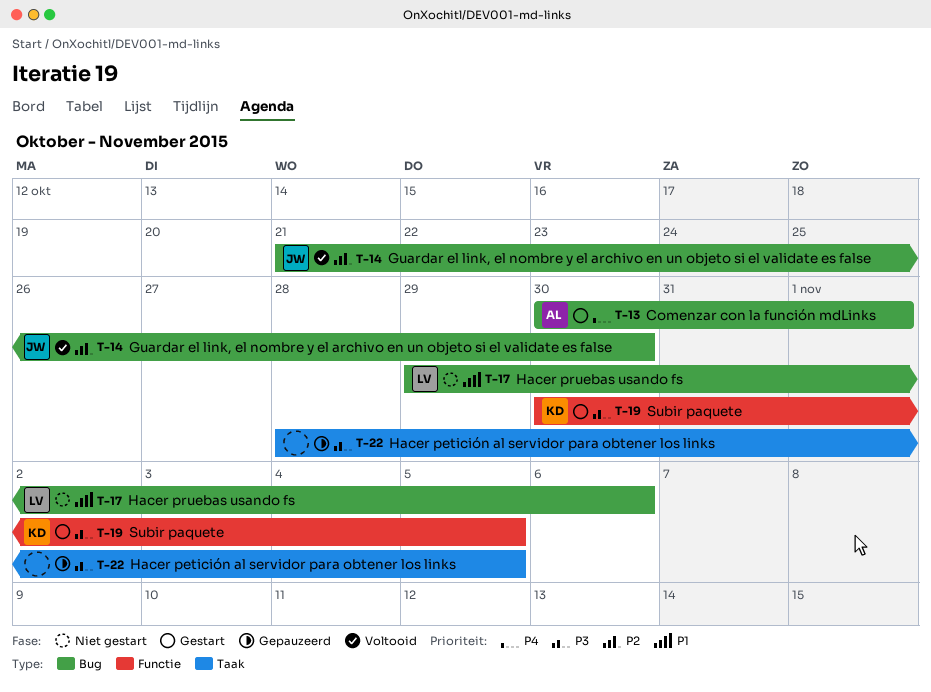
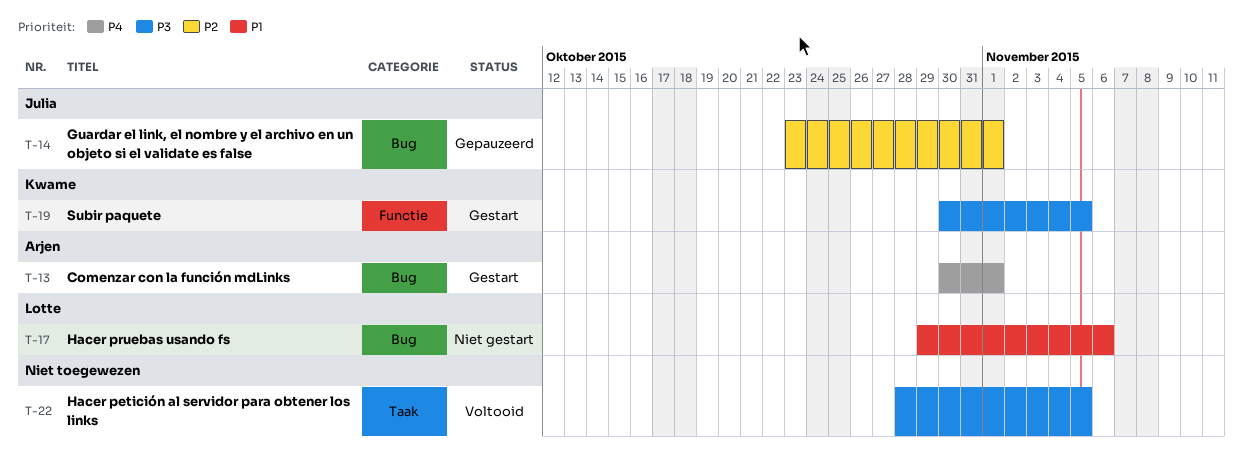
T-14, status: Voltooid -> Gepauzeerd
T-14, start: Oct 21 -> Oct 23
T-14, due: Oct 30 -> Nov 1
T-22, status: Gepauzeerd -> Voltooid

